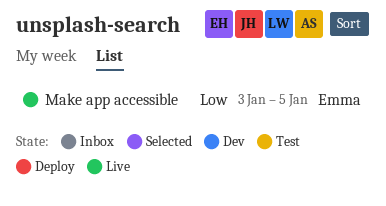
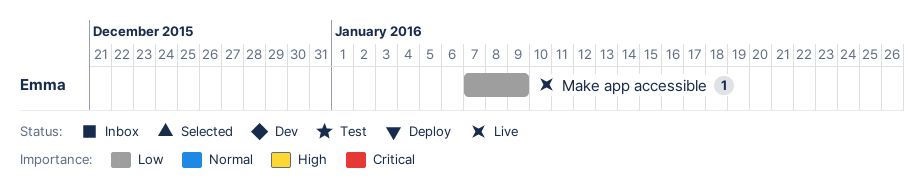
Make app accessible, start: Jan 3 -> Jan 7
Make app accessible, due: Jan 5 -> Jan 9

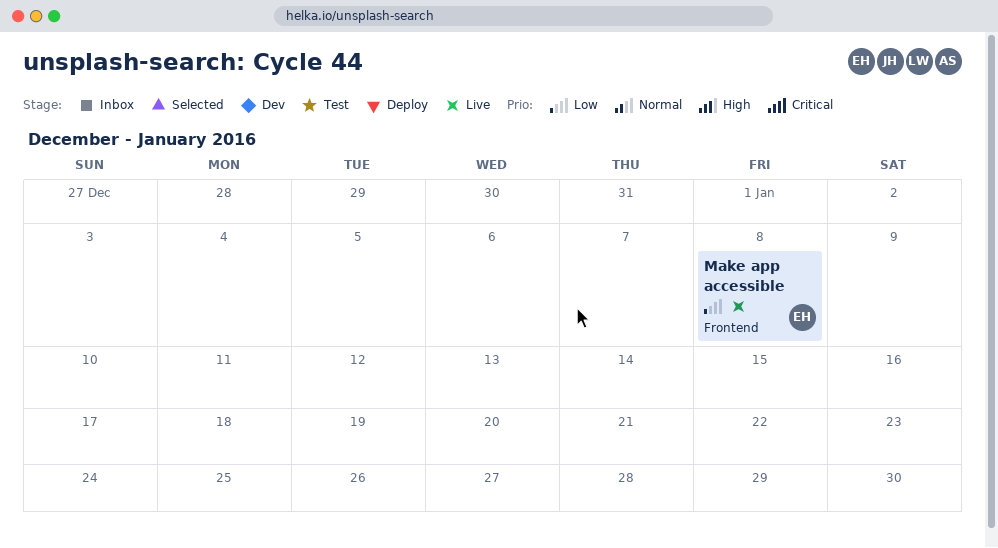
Make app accessible, due: Jan 9 -> Jan 8

